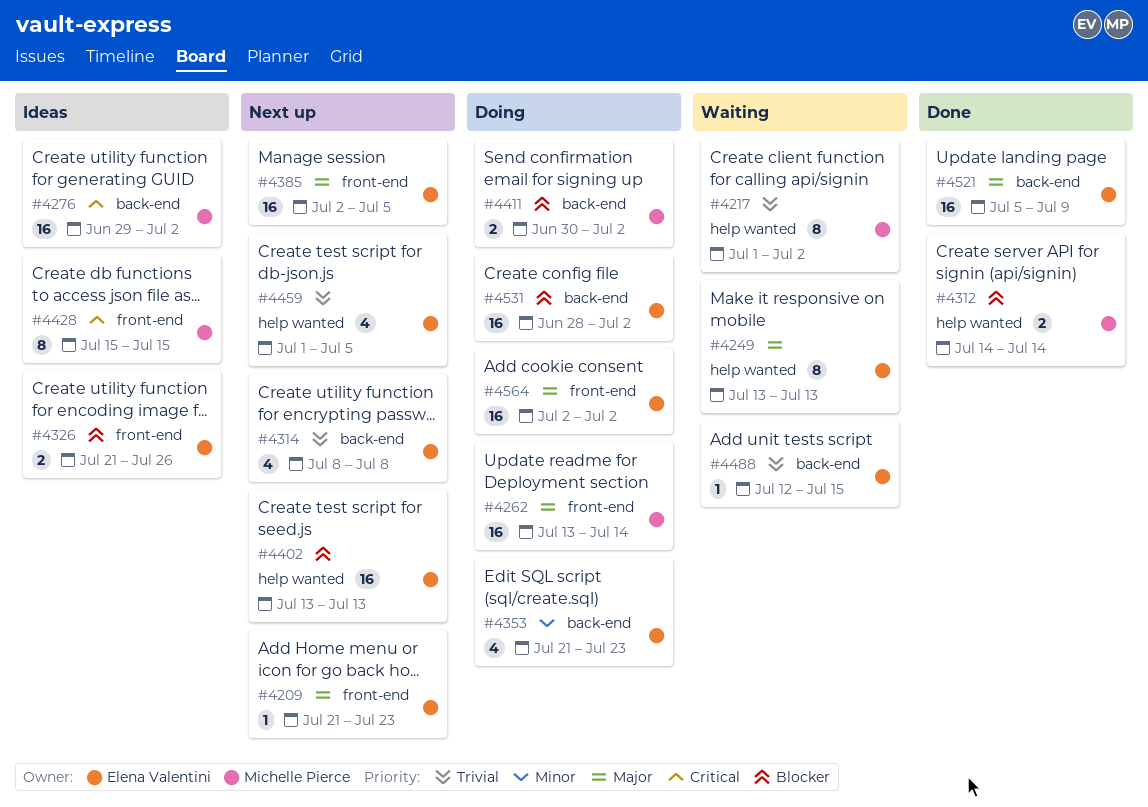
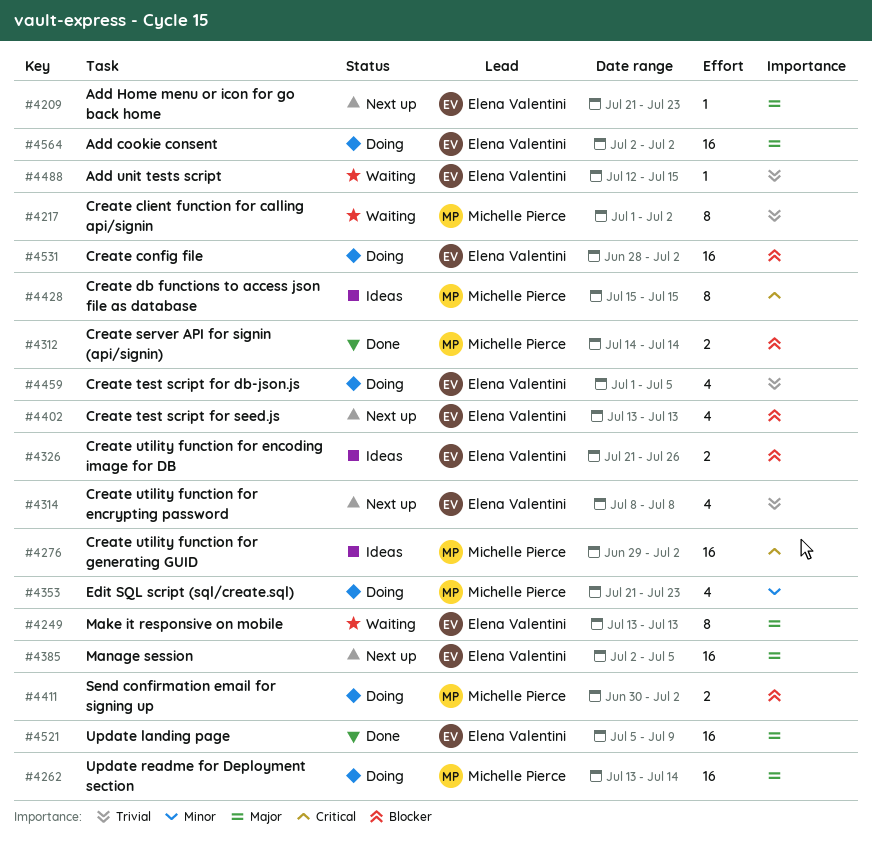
#4353, owner: Elena Valentini -> Michelle Pierce
#4402, estimate: 16 -> 4
#4459, status: Next up -> Doing

